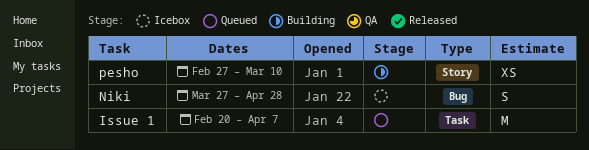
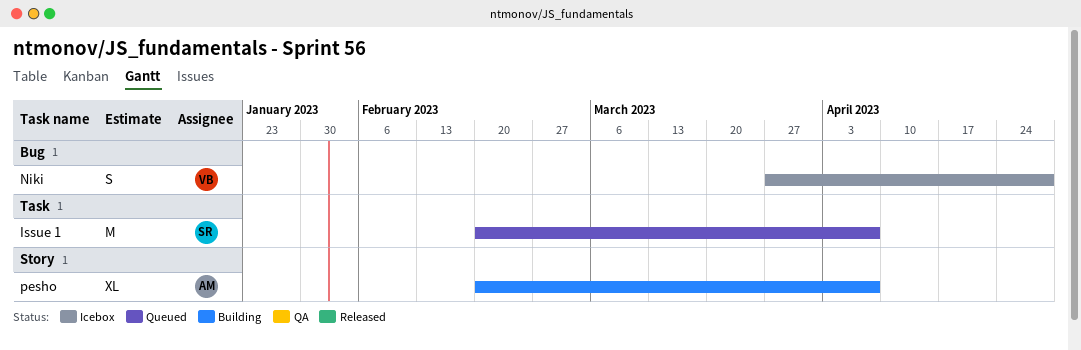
pesho, estimate: XS -> XL
pesho, start: Feb 27 -> Feb 20
pesho, due: Mar 10 -> Apr 7

